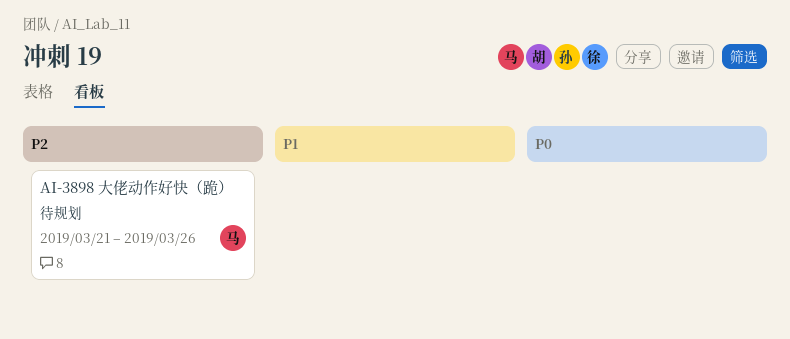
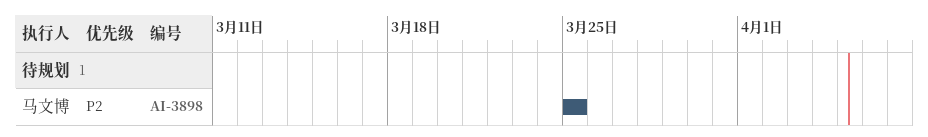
AI-3898, start: Mar 21 -> Mar 25
AI-3898, due: Mar 26 -> Mar 25

